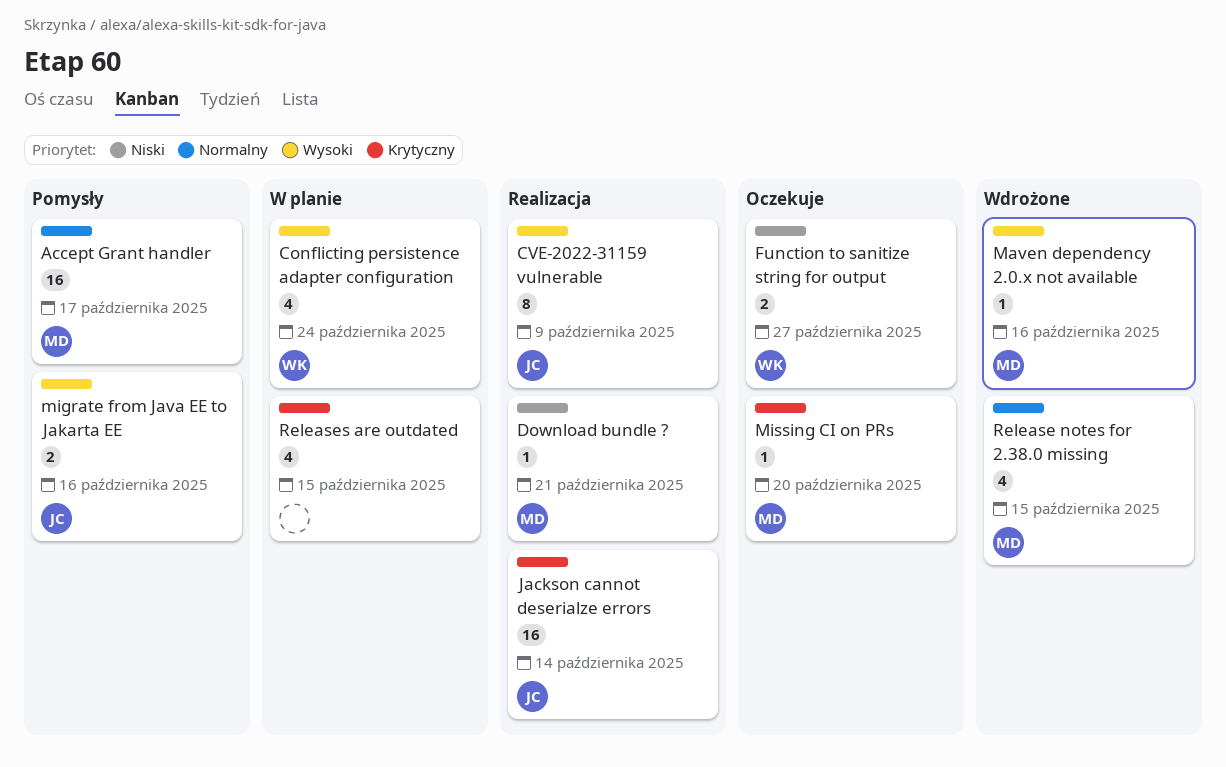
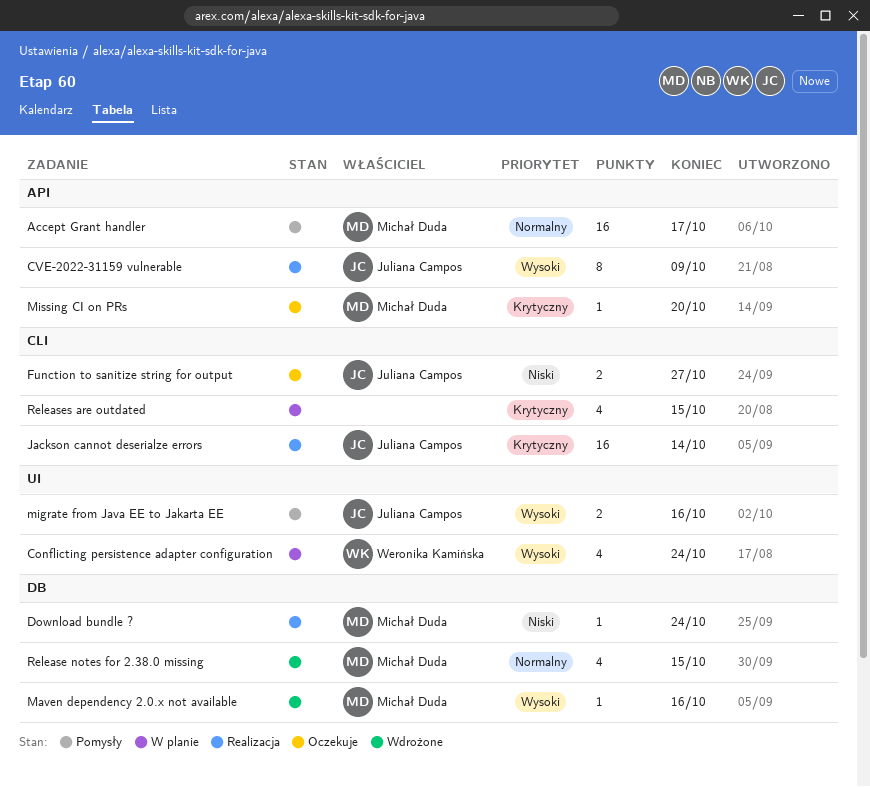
Download bundle ?, due: Oct 21 -> Oct 24
Function to sanitize string for output, owner: Weronika Kamińska -> Juliana Campos

